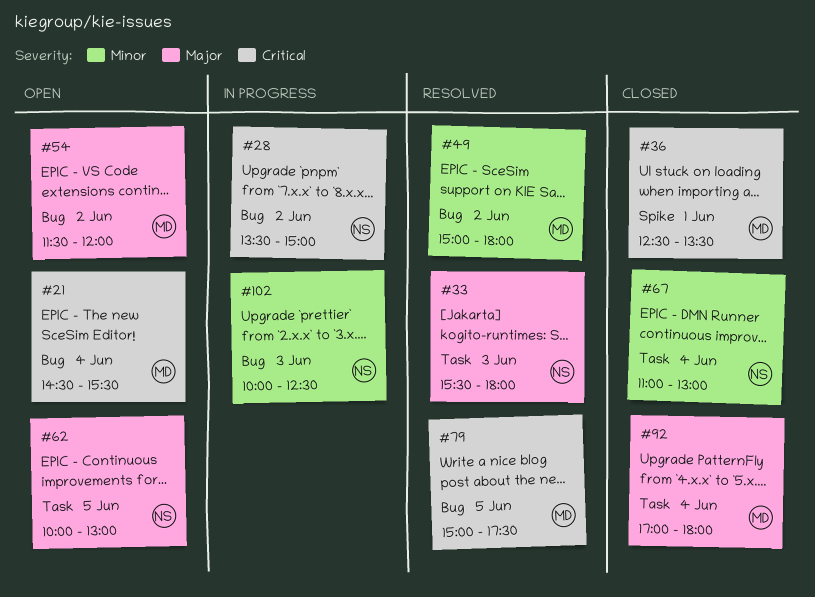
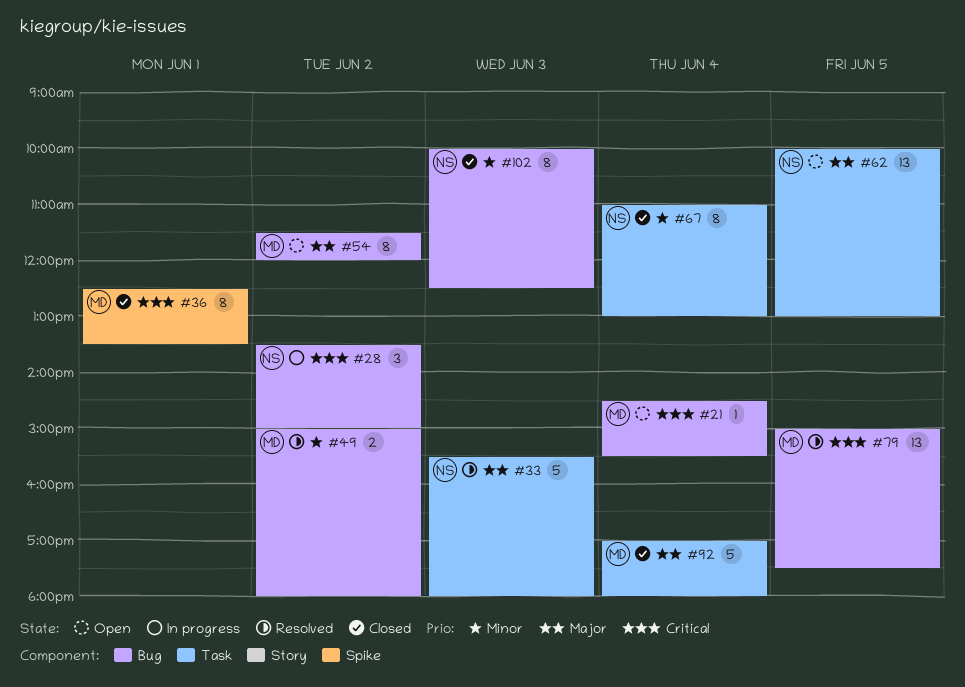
#102, status: In progress -> Closed

